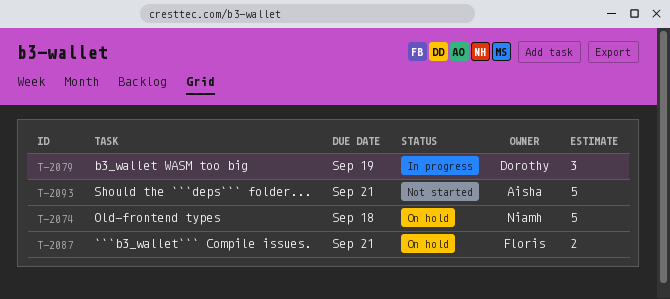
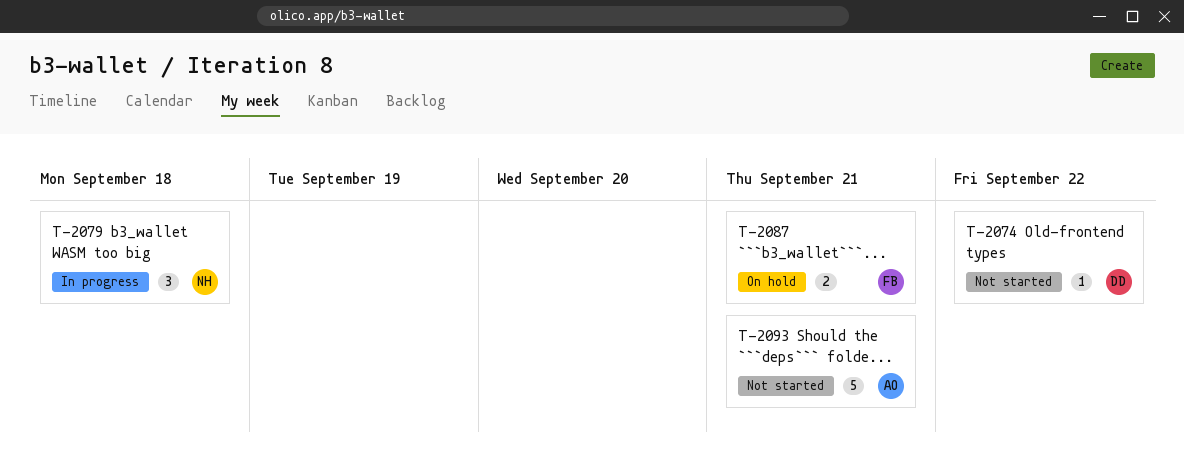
T-2074, status: On hold -> Not started
T-2074, owner: Niamh -> Dorothy
T-2074, estimate: 5 -> 1
T-2074, due: Sep 18 -> Sep 22
T-2079, owner: Dorothy -> Niamh
T-2079, due: Sep 19 -> Sep 18

